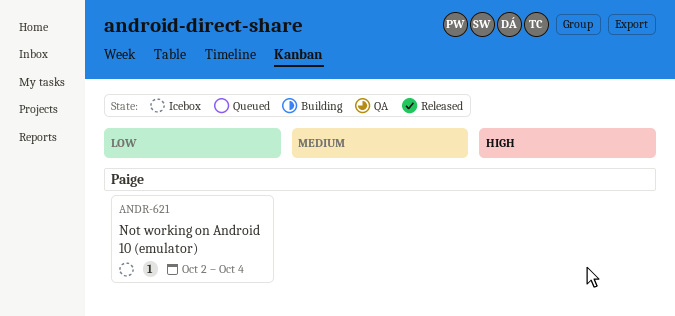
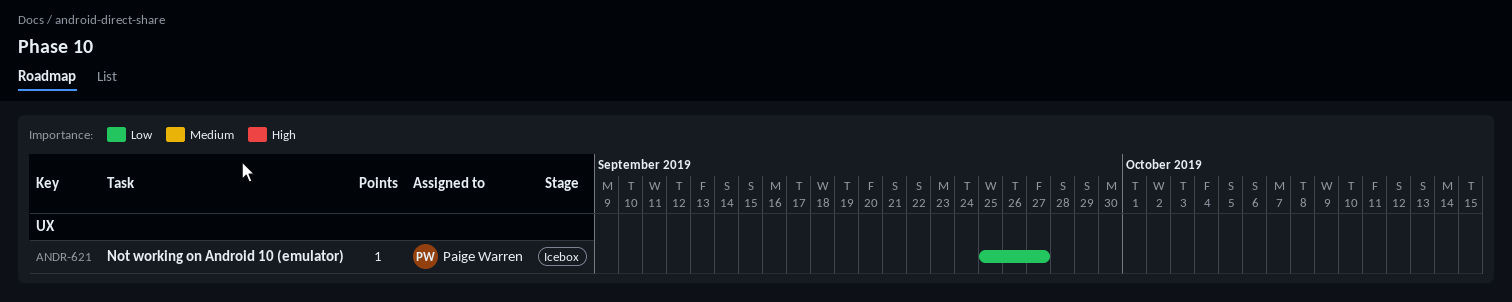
ANDR-621, start: Oct 2 -> Sep 25
ANDR-621, due: Oct 4 -> Sep 27

